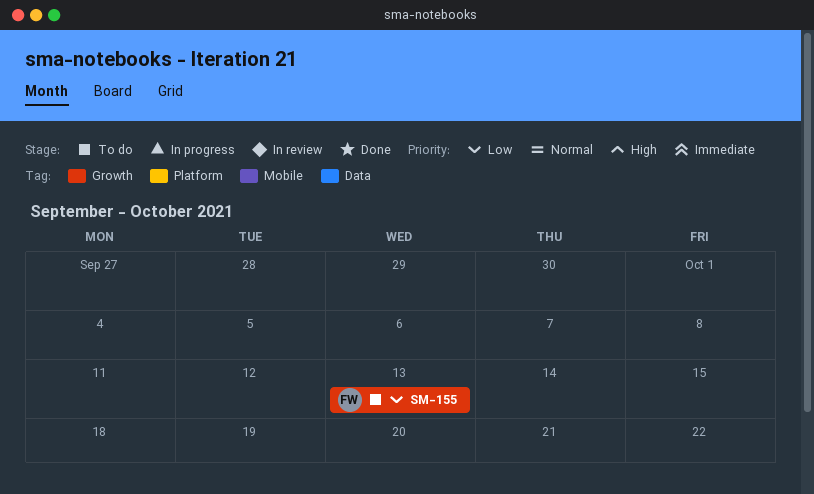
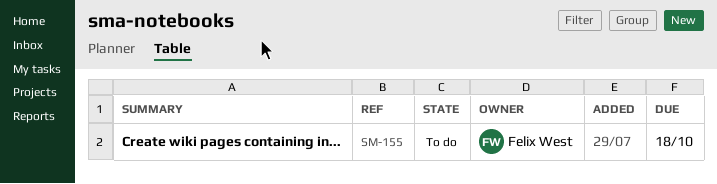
SM-155, due: Oct 13 -> Oct 18

